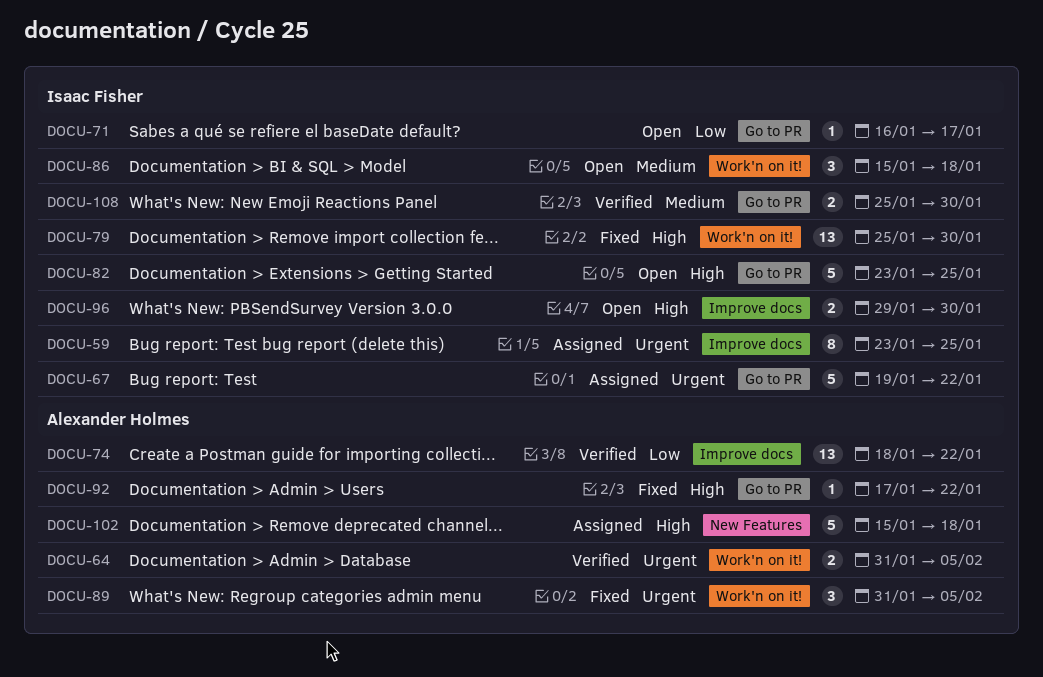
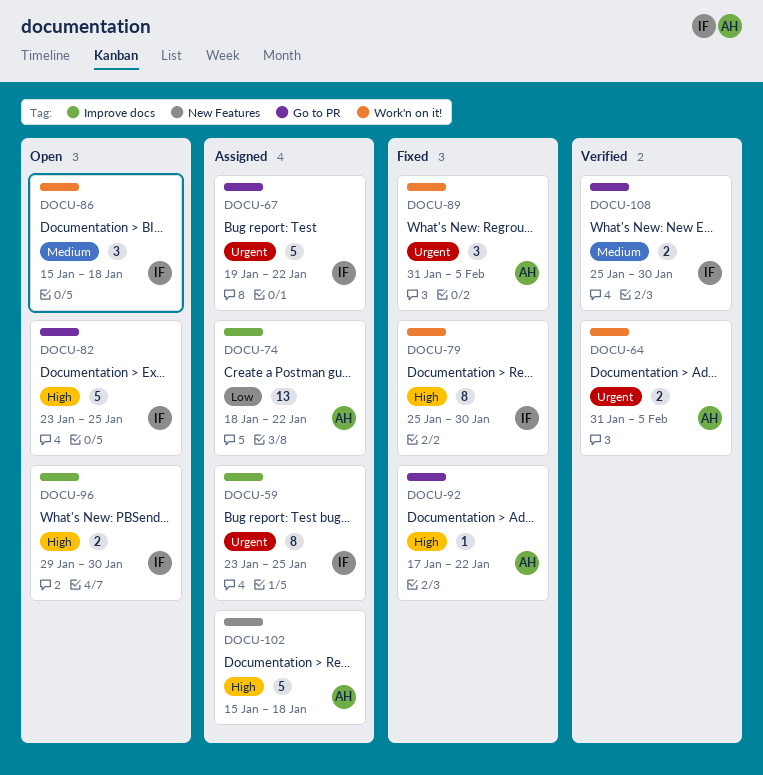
DOCU-71: present -> none
DOCU-74, status: Verified -> Assigned
DOCU-79, estimate: 13 -> 8

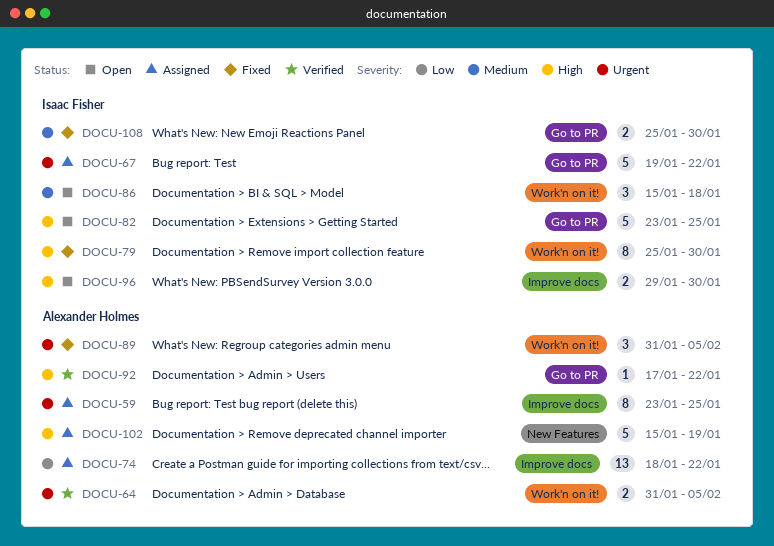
DOCU-59, owner: Isaac Fisher -> Alexander Holmes
DOCU-92, status: Fixed -> Verified
DOCU-102, due: Jan 18 -> Jan 19
DOCU-108, status: Verified -> Fixed

